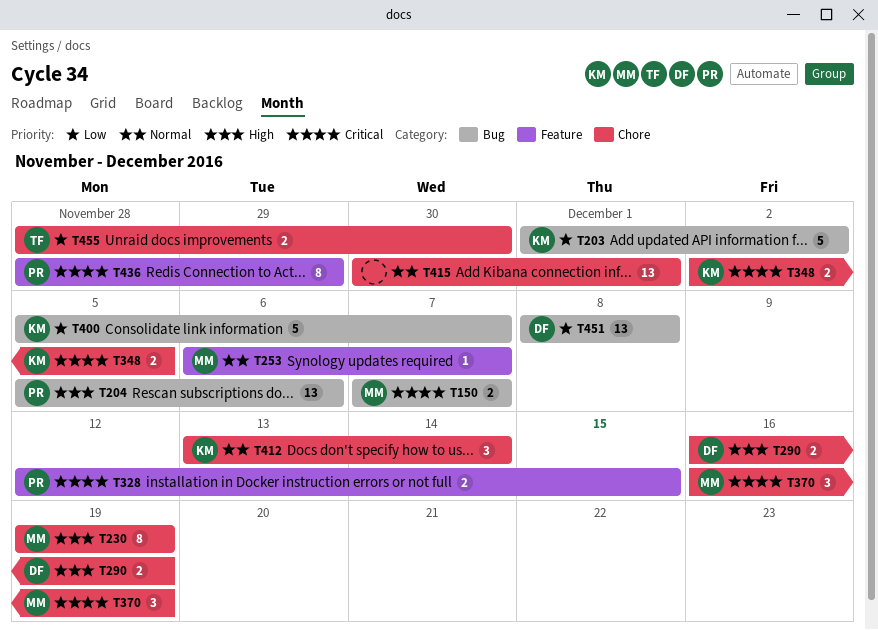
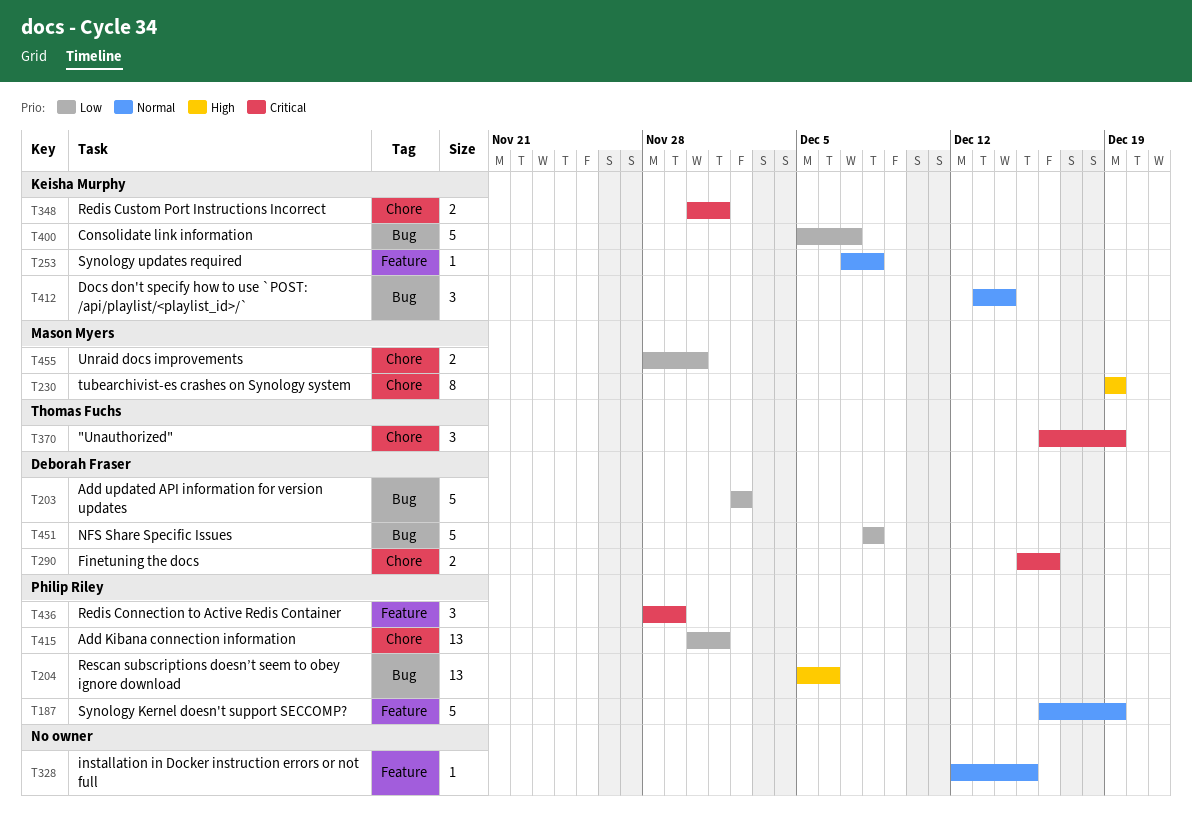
T150: present -> none
T187: none -> present
T203, owner: Keisha Murphy -> Deborah Fraser
T203, start: Dec 1 -> Dec 2
T253, owner: Mason Myers -> Keisha Murphy
T253, start: Dec 6 -> Dec 7
T253, due: Dec 7 -> Dec 8
T290, priority: High -> Critical
T290, start: Dec 16 -> Dec 15
T290, due: Dec 19 -> Dec 16
T328, owner: Philip Riley -> none
T328, priority: Critical -> Normal
T328, estimate: 2 -> 1
T348, start: Dec 2 -> Nov 30
T348, due: Dec 5 -> Dec 1
T370, owner: Mason Myers -> Thomas Fuchs
T412, label: Chore -> Bug
T415, owner: none -> Philip Riley
T415, priority: Normal -> Low
T436, estimate: 8 -> 3
T451, estimate: 13 -> 5
T455, owner: Thomas Fuchs -> Mason Myers

